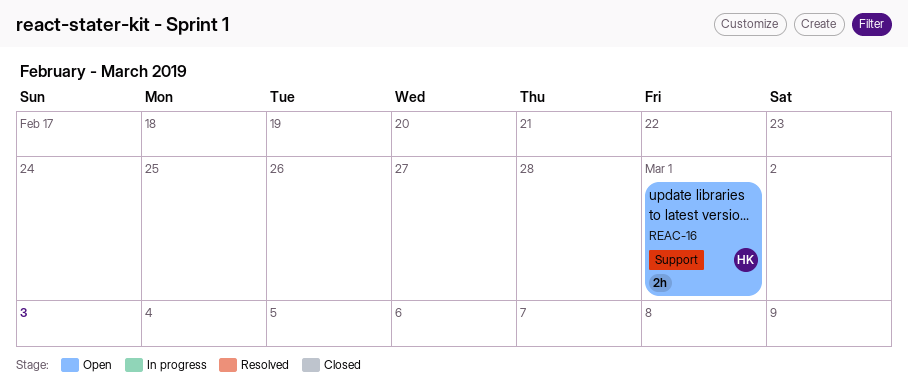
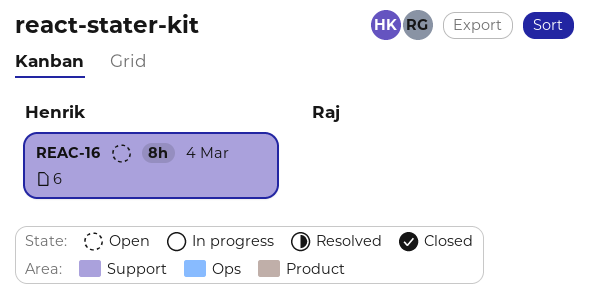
REAC-16, estimate: 2h -> 8h
REAC-16, due: Mar 1 -> Mar 4

